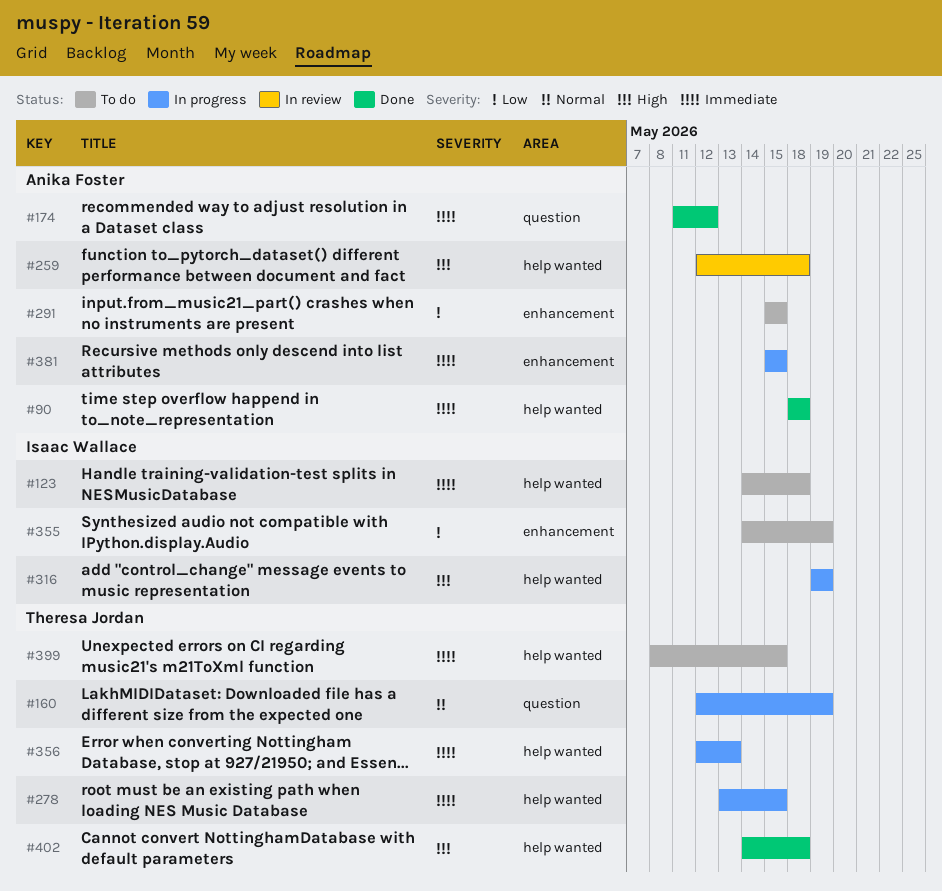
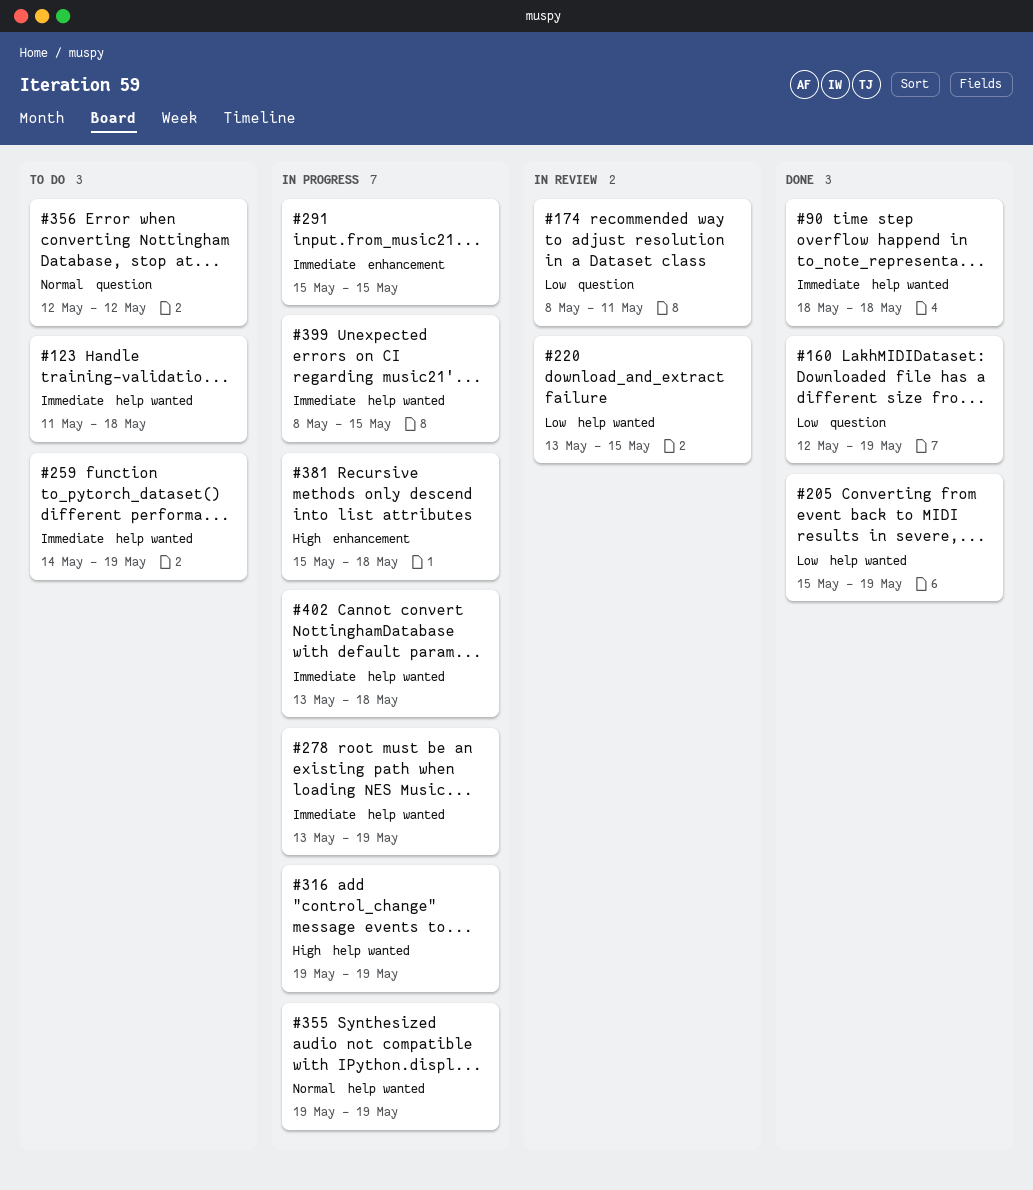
#123, start: May 14 -> May 11
#160, status: In progress -> Done
#160, priority: Normal -> Low
#174, status: Done -> In review
#174, priority: Immediate -> Low
#174, start: May 11 -> May 8
#174, due: May 12 -> May 11
#205: none -> present
#220: none -> present
#259, status: In review -> To do
#259, priority: High -> Immediate
#259, start: May 12 -> May 14
#259, due: May 18 -> May 19
#278, due: May 15 -> May 19
#291, status: To do -> In progress
#291, priority: Low -> Immediate
#355, status: To do -> In progress
#355, priority: Low -> Normal
#355, label: enhancement -> help wanted
#355, start: May 14 -> May 19
#356, status: In progress -> To do
#356, priority: Immediate -> Normal
#356, label: help wanted -> question
#356, due: May 13 -> May 12
#381, priority: Immediate -> High
#381, due: May 15 -> May 18
#399, status: To do -> In progress
#402, status: Done -> In progress
#402, priority: High -> Immediate
#402, start: May 14 -> May 13

